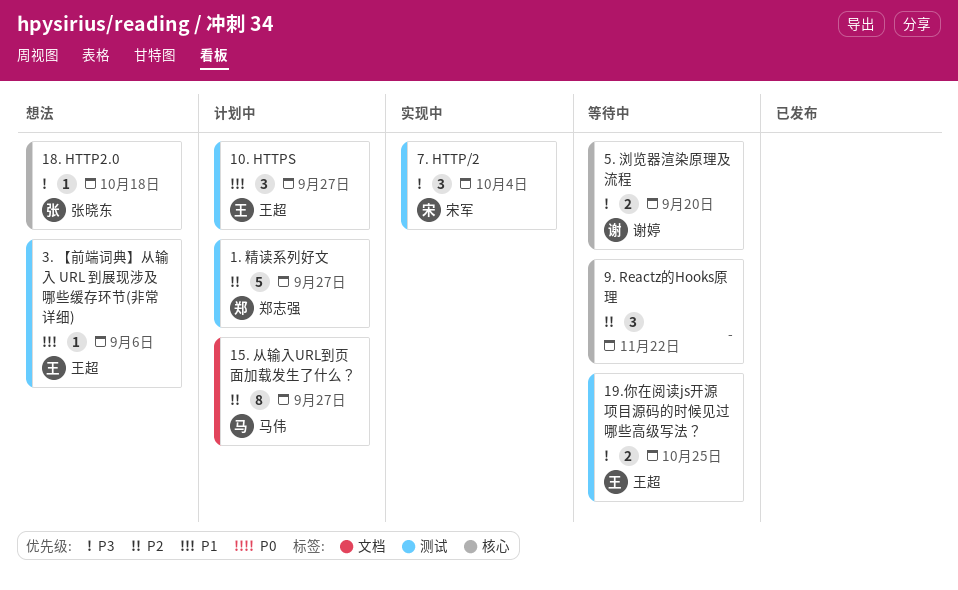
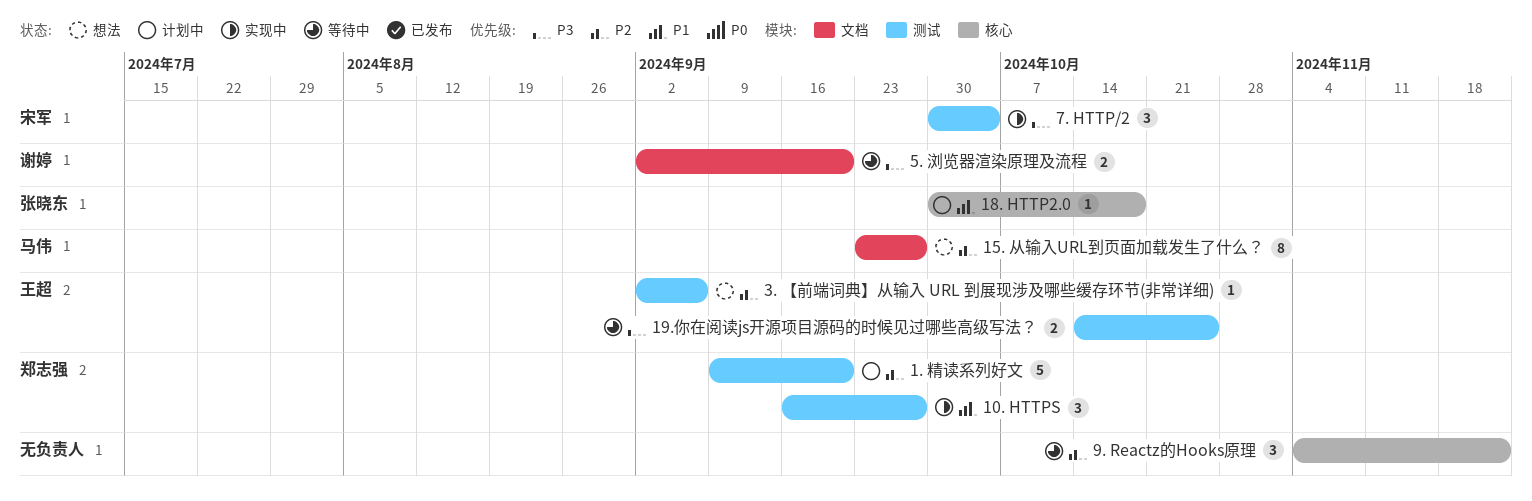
1. 精读系列好文, due: Sep 27 -> Sep 20
10. HTTPS, status: 计划中 -> 实现中
10. HTTPS, owner: 王超 -> 郑志强
15. 从输入URL到页面加载发生了什么？, status: 计划中 -> 想法
18. HTTP2.0, status: 想法 -> 计划中
18. HTTP2.0, priority: P3 -> P1
3. 【前端词典】从输入 URL 到展现涉及哪些缓存环节(非常详细), priority: P1 -> P2
5. 浏览器渲染原理及流程, label: 核心 -> 文档

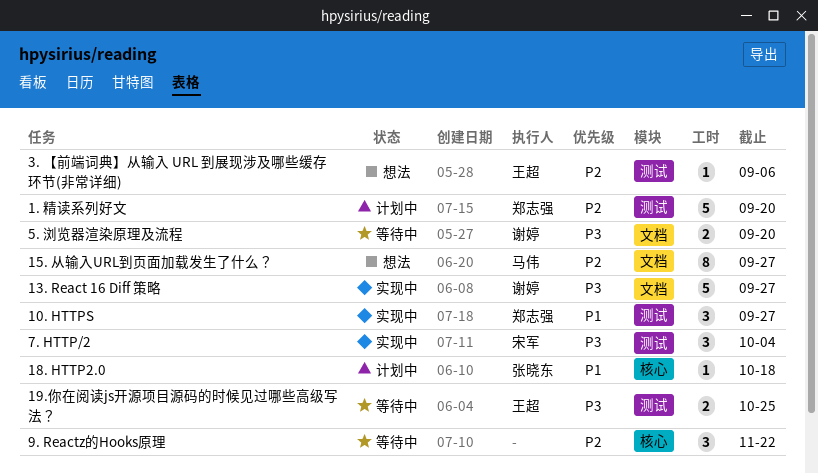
13. React 16 Diff 策略: none -> present

